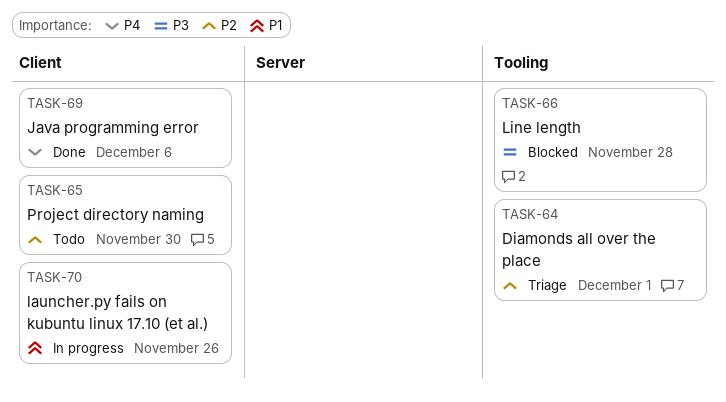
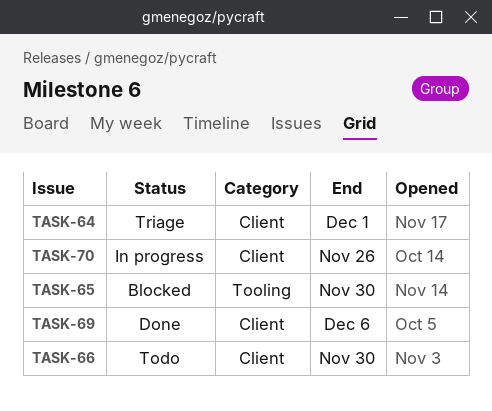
TASK-64, label: Tooling -> Client
TASK-65, status: Todo -> Blocked
TASK-65, label: Client -> Tooling
TASK-66, status: Blocked -> Todo
TASK-66, label: Tooling -> Client
TASK-66, due: Nov 28 -> Nov 30

